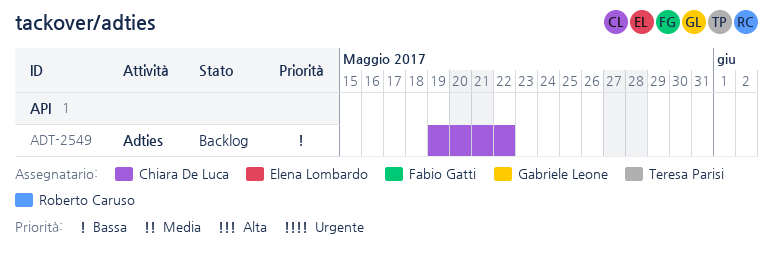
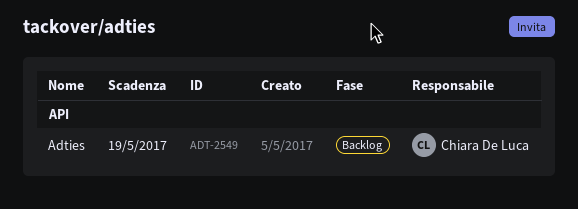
ADT-2549, due: May 22 -> May 19

